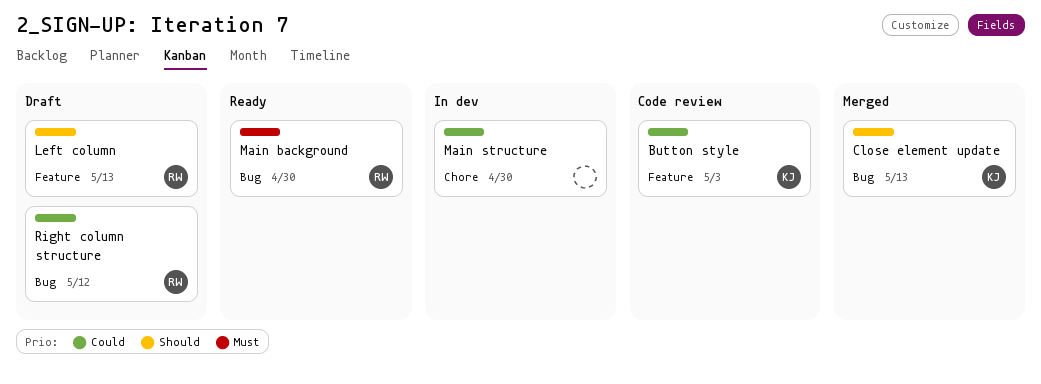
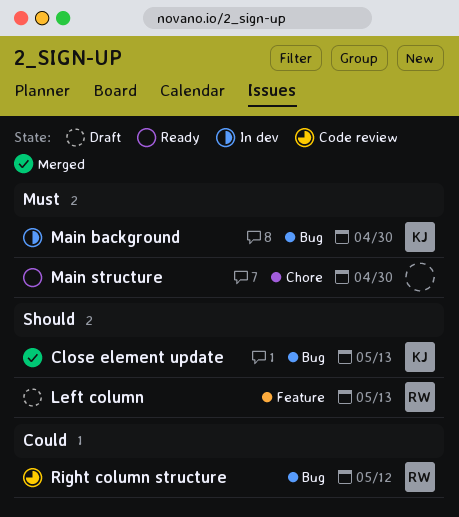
Button style: present -> none
Main background, status: Ready -> In dev
Main background, owner: RW -> KJ
Main structure, status: In dev -> Ready
Main structure, priority: Could -> Must
Right column structure, status: Draft -> Code review

